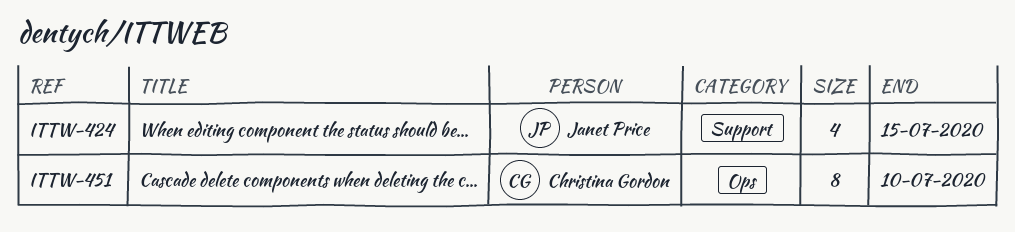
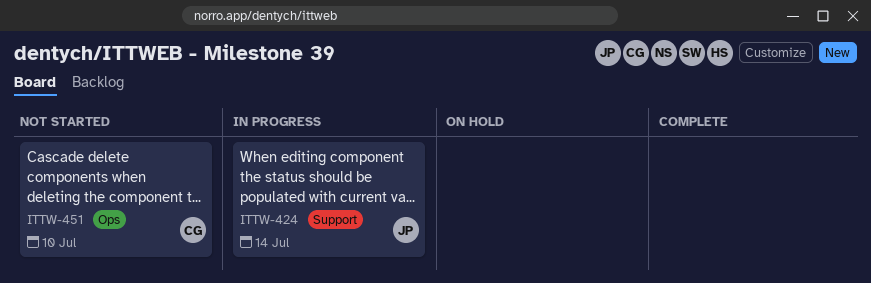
ITTW-424, due: Jul 15 -> Jul 14

